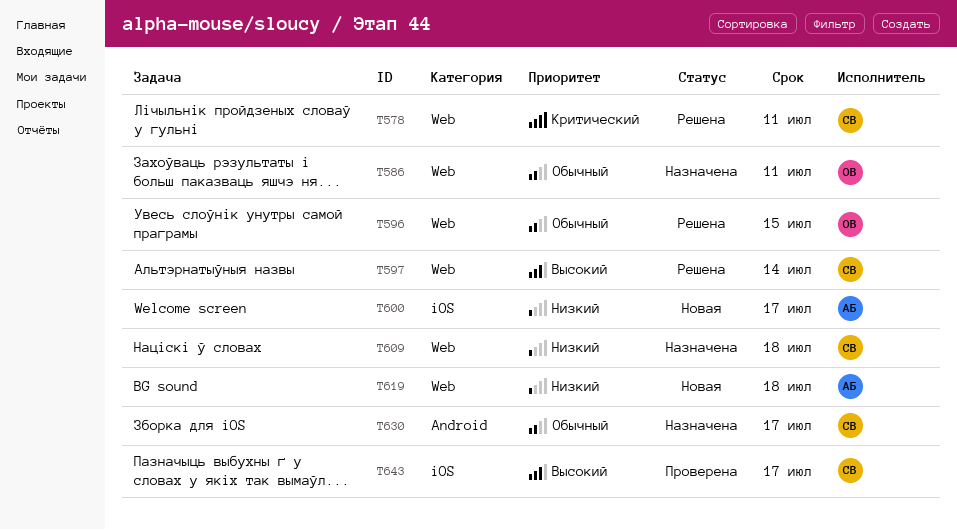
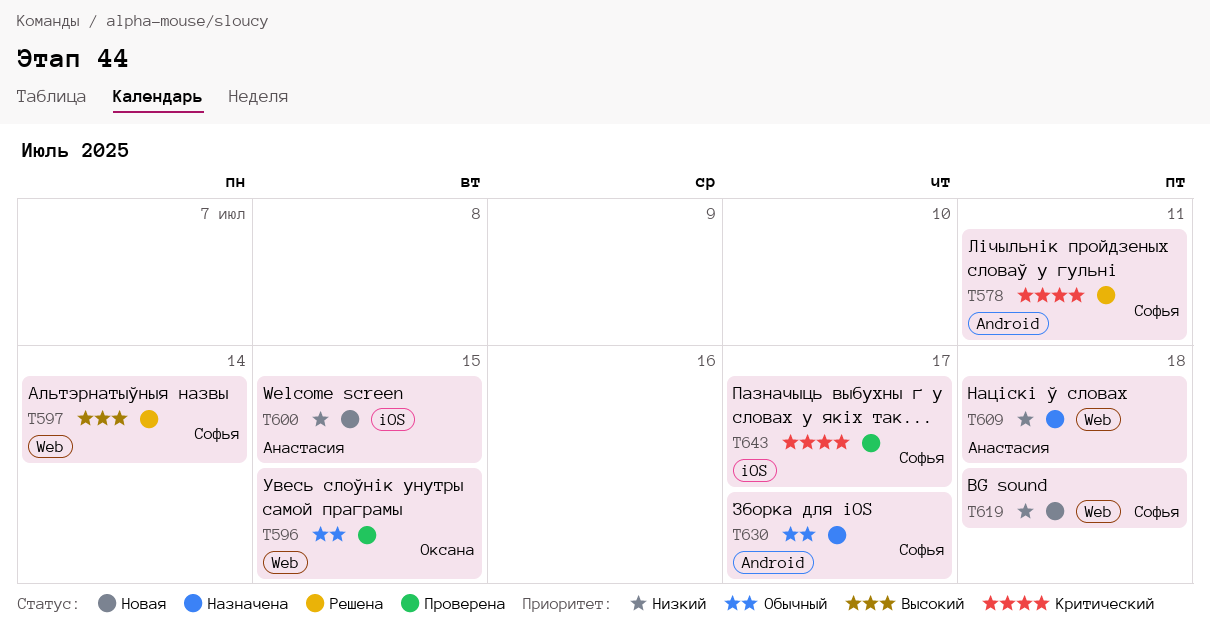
T578, label: Web -> Android
T586: present -> none
T596, status: Решена -> Проверена
T600, due: Jul 17 -> Jul 15
T609, owner: Софья -> Анастасия
T619, owner: Анастасия -> Софья
T643, priority: Высокий -> Критический

